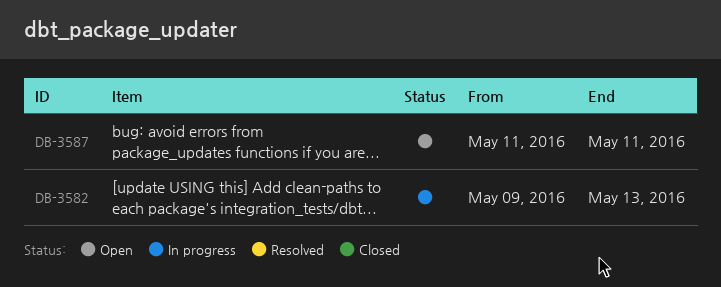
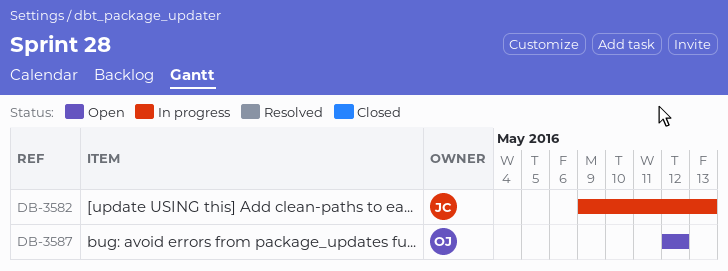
DB-3587, start: May 11 -> May 12
DB-3587, due: May 11 -> May 12

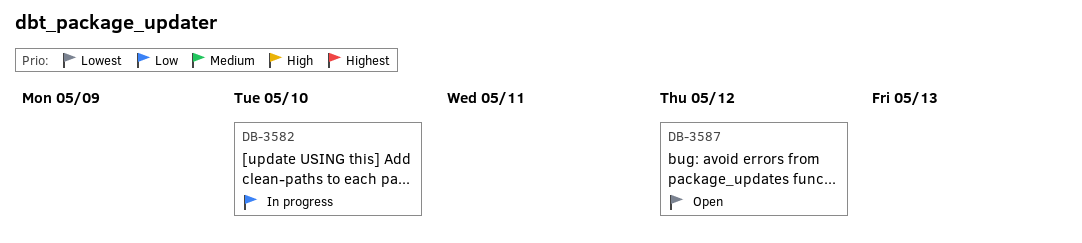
DB-3582, due: May 13 -> May 10

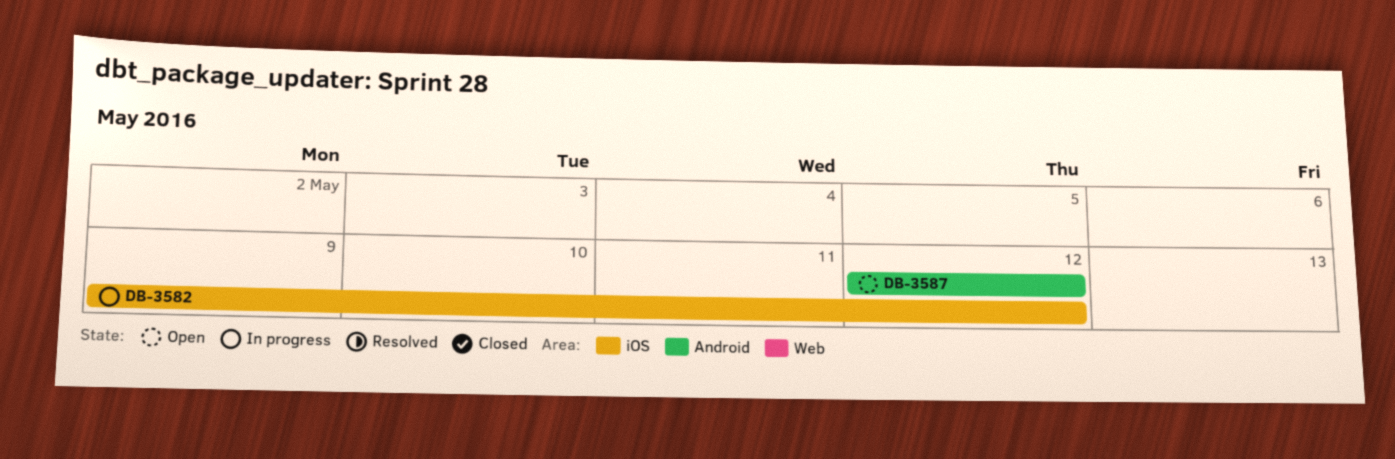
DB-3582, due: May 10 -> May 12

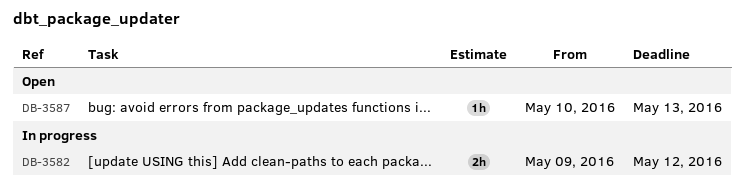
DB-3587, start: May 12 -> May 10
DB-3587, due: May 12 -> May 13

